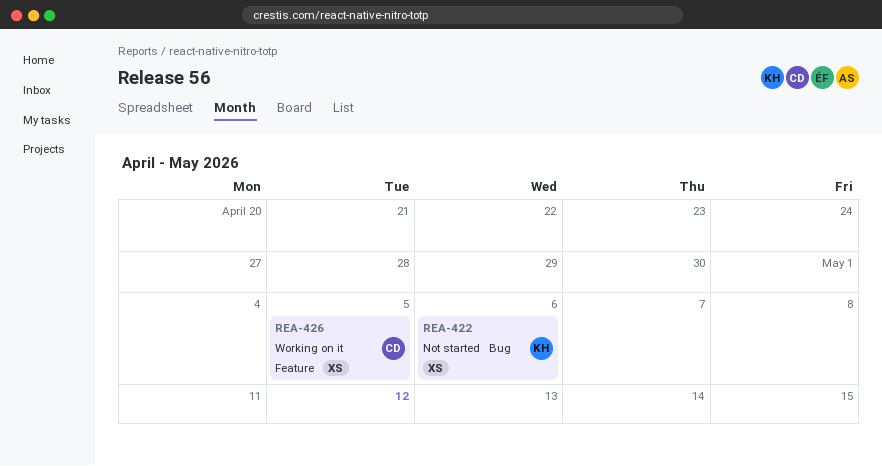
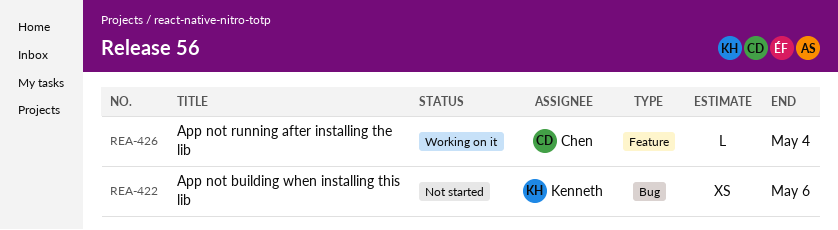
REA-426, estimate: XS -> L
REA-426, due: May 5 -> May 4

